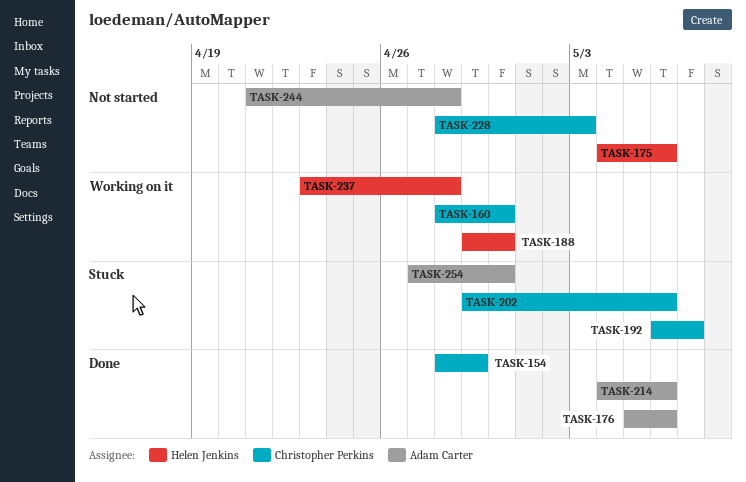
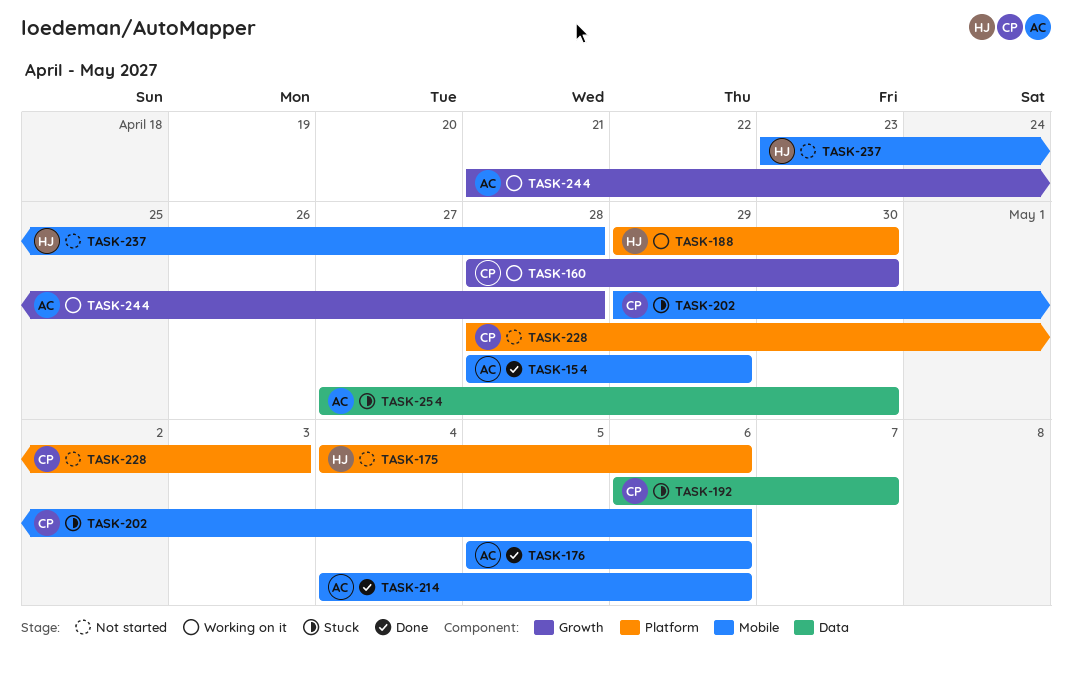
TASK-154, owner: Christopher Perkins -> Adam Carter
TASK-237, status: Working on it -> Not started
TASK-244, status: Not started -> Working on it

